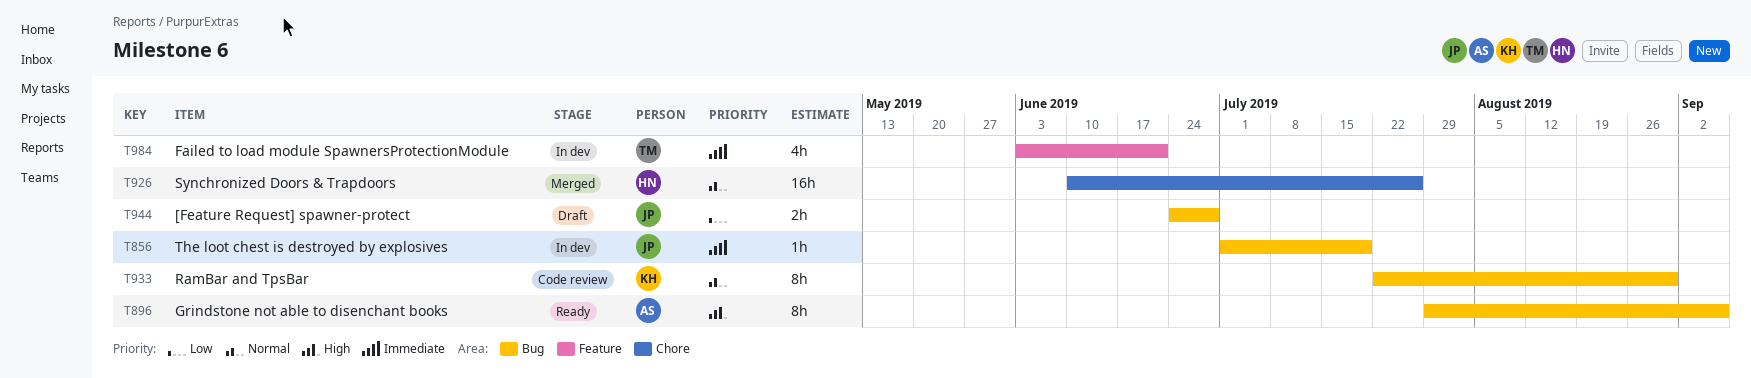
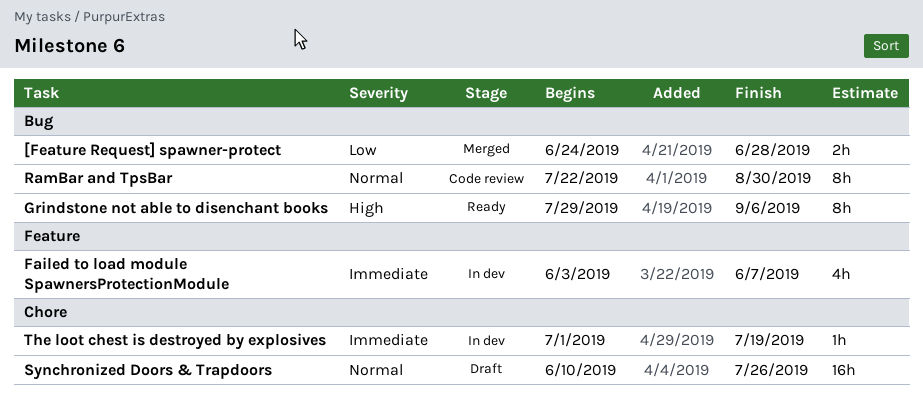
[Feature Request] spawner-protect, status: Draft -> Merged
Failed to load module SpawnersProtectionModule, due: Jun 21 -> Jun 7
Synchronized Doors & Trapdoors, status: Merged -> Draft
The loot chest is destroyed by explosives, label: Bug -> Chore

